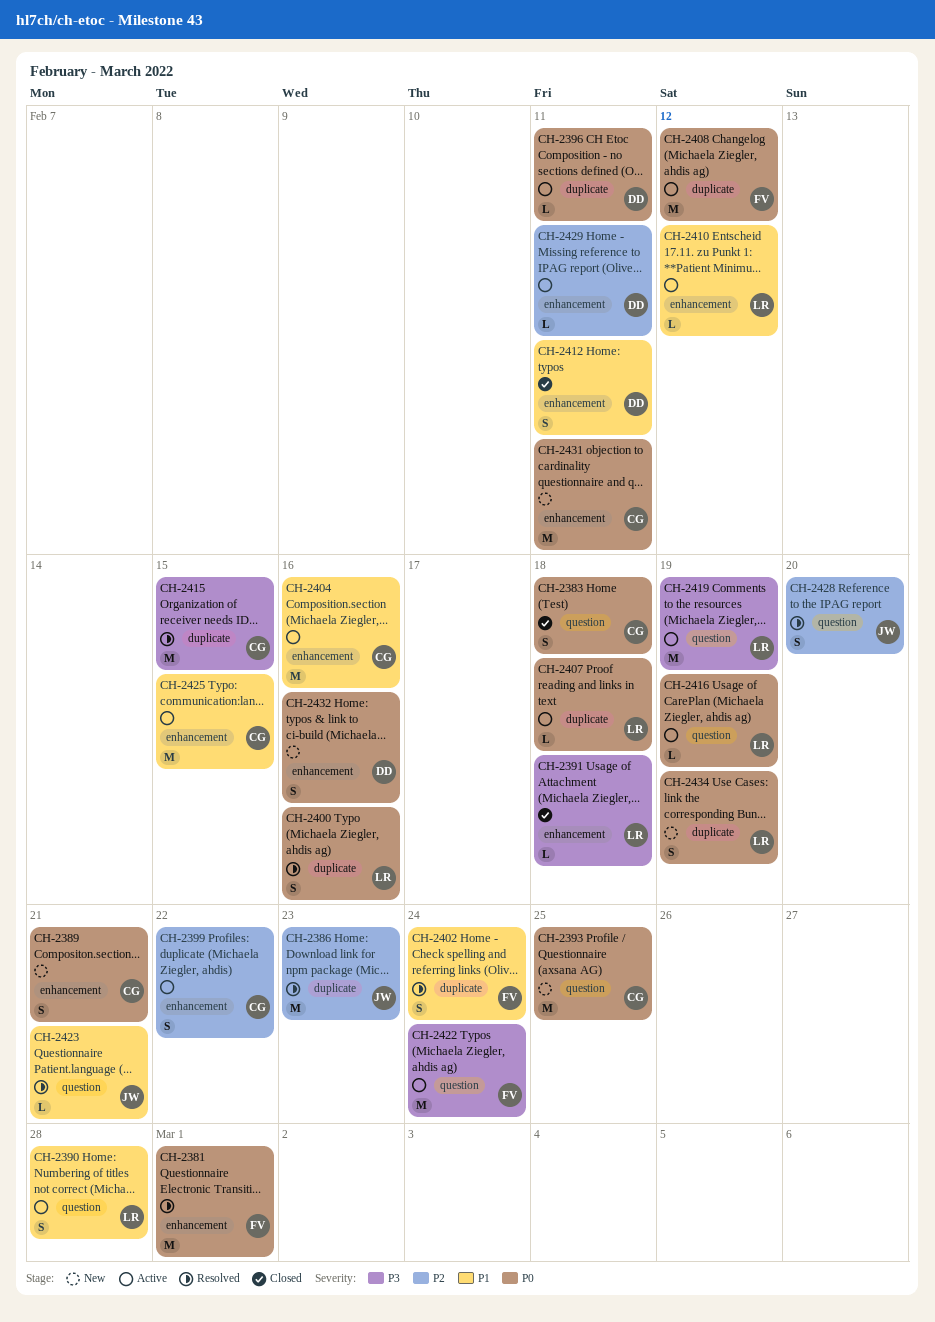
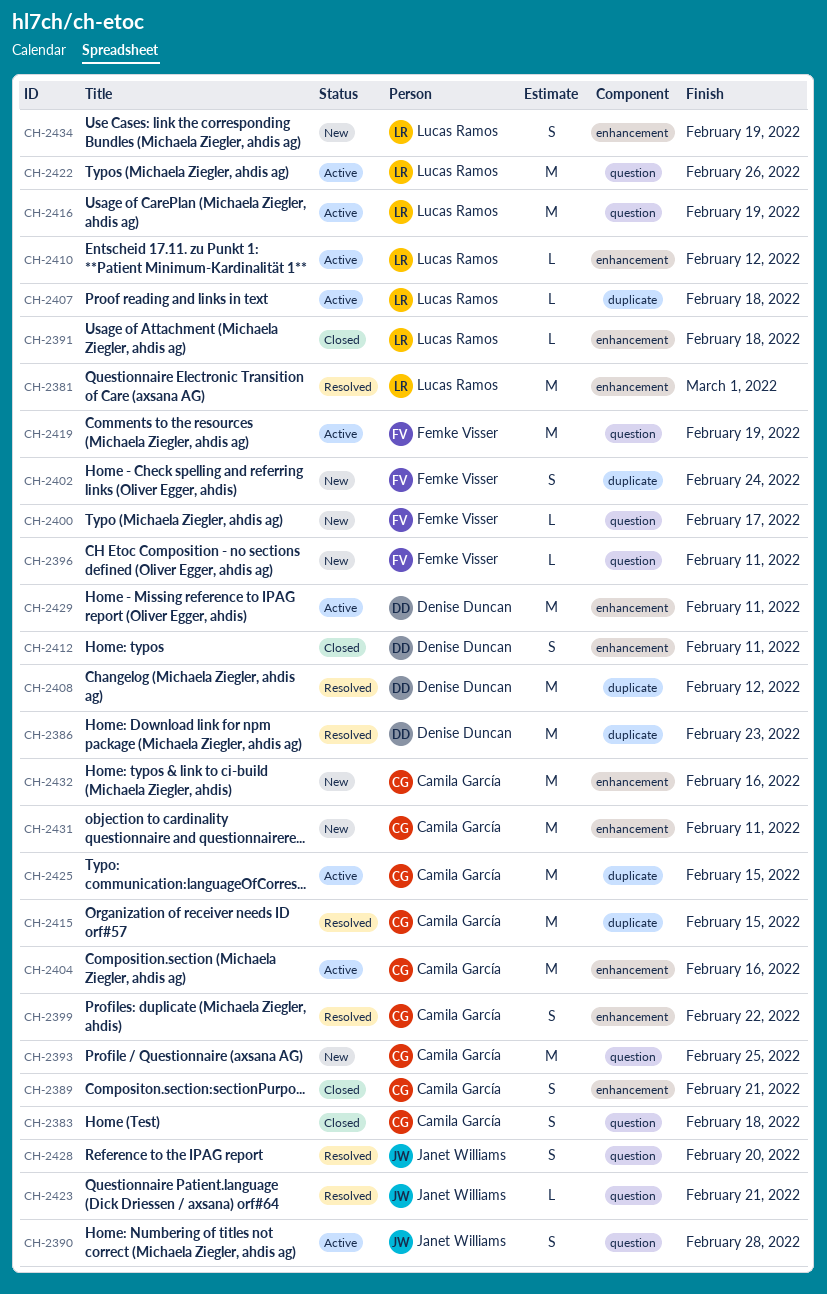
CH-2381, owner: Femke Visser -> Lucas Ramos
CH-2386, owner: Janet Williams -> Denise Duncan
CH-2389, status: New -> Closed
CH-2390, owner: Lucas Ramos -> Janet Williams
CH-2396, status: Active -> New
CH-2396, owner: Denise Duncan -> Femke Visser
CH-2396, label: duplicate -> question
CH-2399, status: Active -> Resolved
CH-2400, status: Resolved -> New
CH-2400, owner: Lucas Ramos -> Femke Visser
CH-2400, label: duplicate -> question
CH-2400, estimate: S -> L
CH-2400, due: Feb 16 -> Feb 17
CH-2402, status: Resolved -> New
CH-2408, status: Active -> Resolved
CH-2408, owner: Femke Visser -> Denise Duncan
CH-2416, estimate: L -> M
CH-2419, owner: Lucas Ramos -> Femke Visser
CH-2422, owner: Femke Visser -> Lucas Ramos
CH-2422, due: Feb 24 -> Feb 26
CH-2425, label: enhancement -> duplicate
CH-2429, estimate: L -> M
CH-2432, owner: Denise Duncan -> Camila García
CH-2432, estimate: S -> M
CH-2434, label: duplicate -> enhancement

